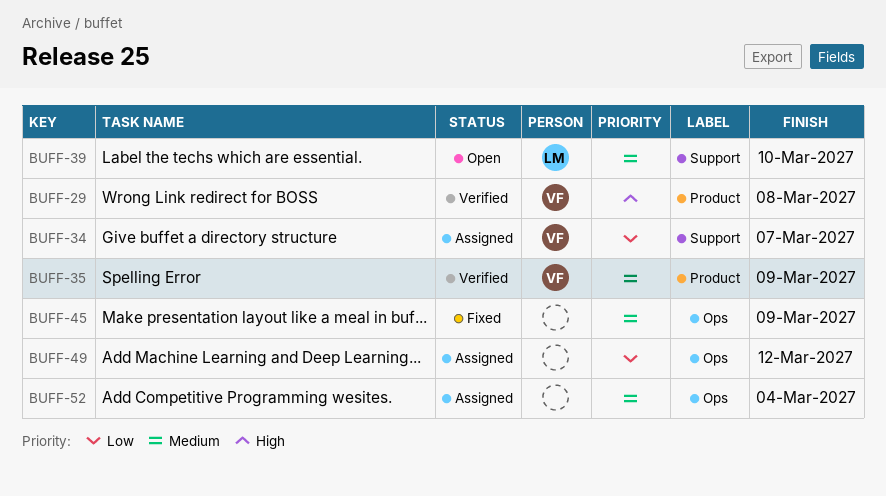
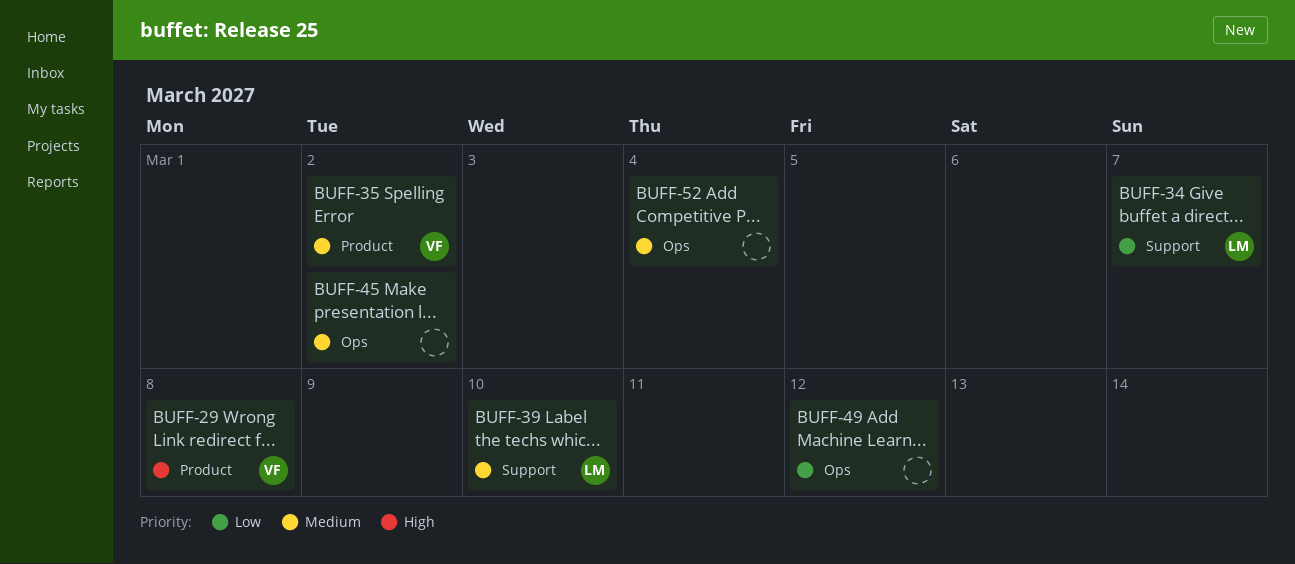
BUFF-34, owner: VF -> LM
BUFF-35, due: Mar 9 -> Mar 2
BUFF-45, due: Mar 9 -> Mar 2

